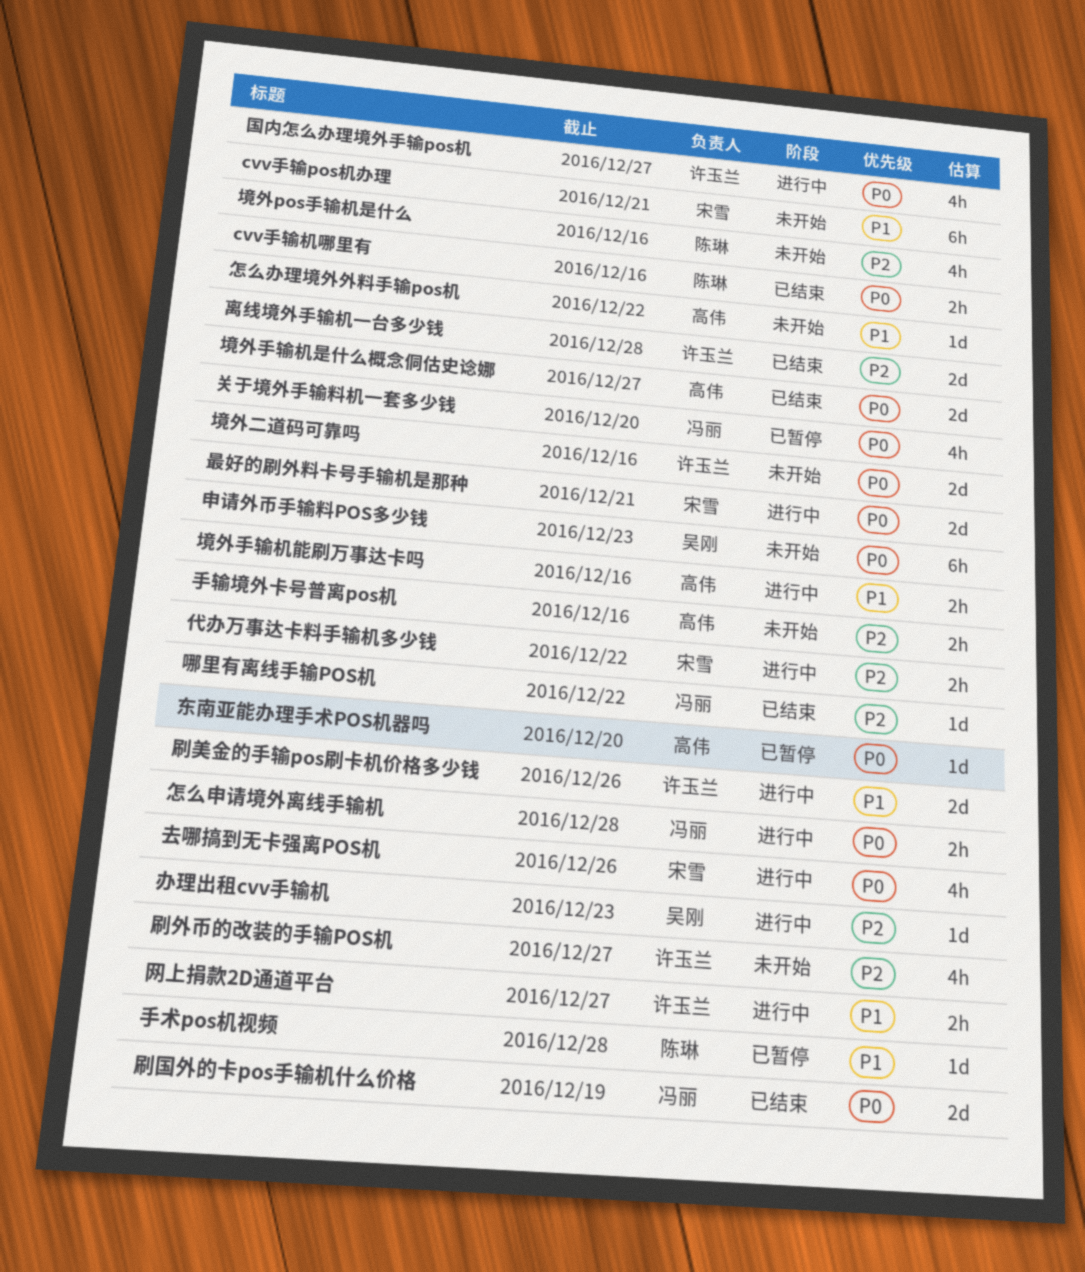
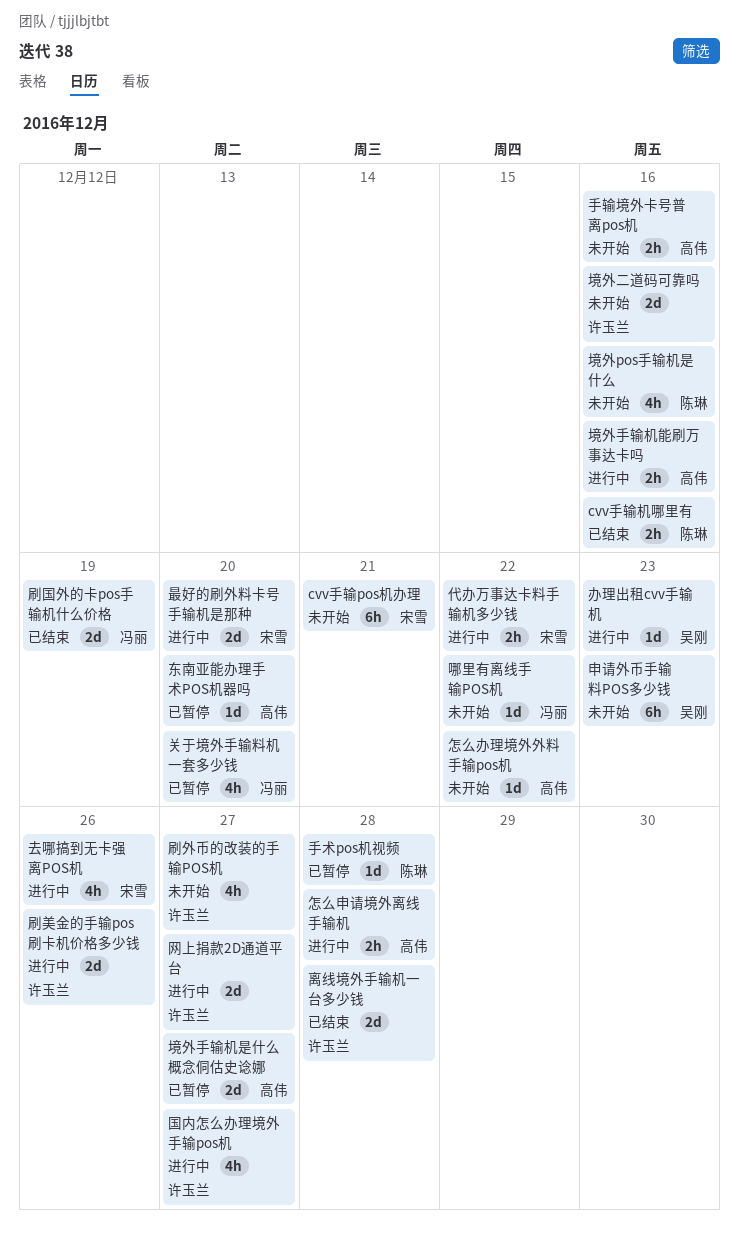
哪里有离线手输POS机, status: 已结束 -> 未开始
境外手输机是什么概念侗估史谂娜, status: 已结束 -> 已暂停
怎么申请境外离线手输机, owner: 冯丽 -> 高伟
最好的刷外料卡号手输机是那种, due: Dec 21 -> Dec 20
网上捐款2D通道平台, estimate: 2h -> 2d

